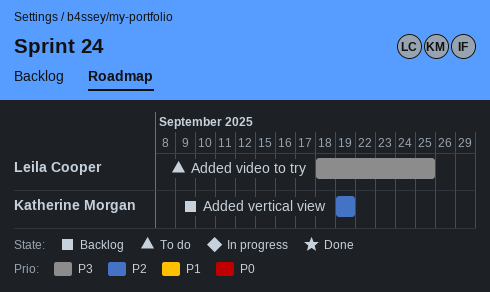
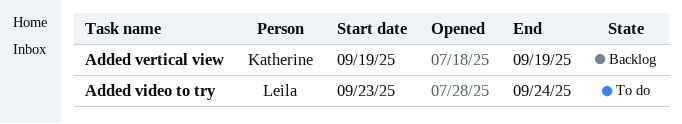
Added video to try, start: Sep 18 -> Sep 23
Added video to try, due: Sep 25 -> Sep 24

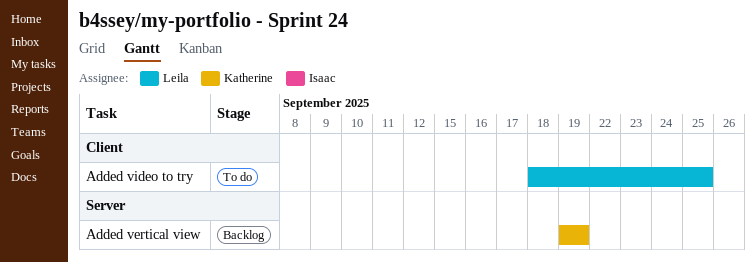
Added video to try, start: Sep 23 -> Sep 18
Added video to try, due: Sep 24 -> Sep 25

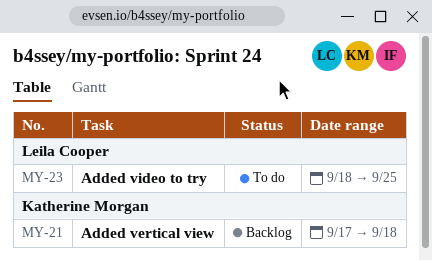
Added vertical view, start: Sep 19 -> Sep 17
Added vertical view, due: Sep 19 -> Sep 18

